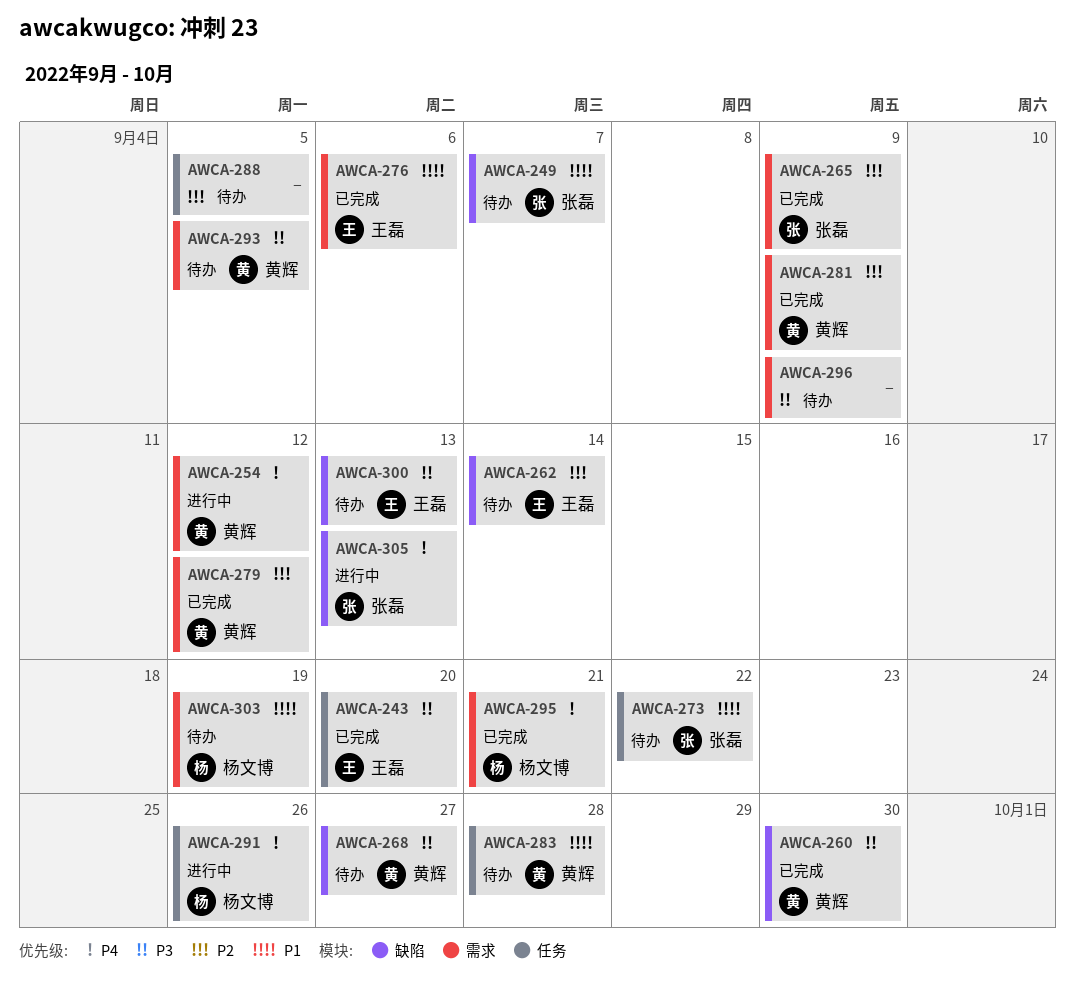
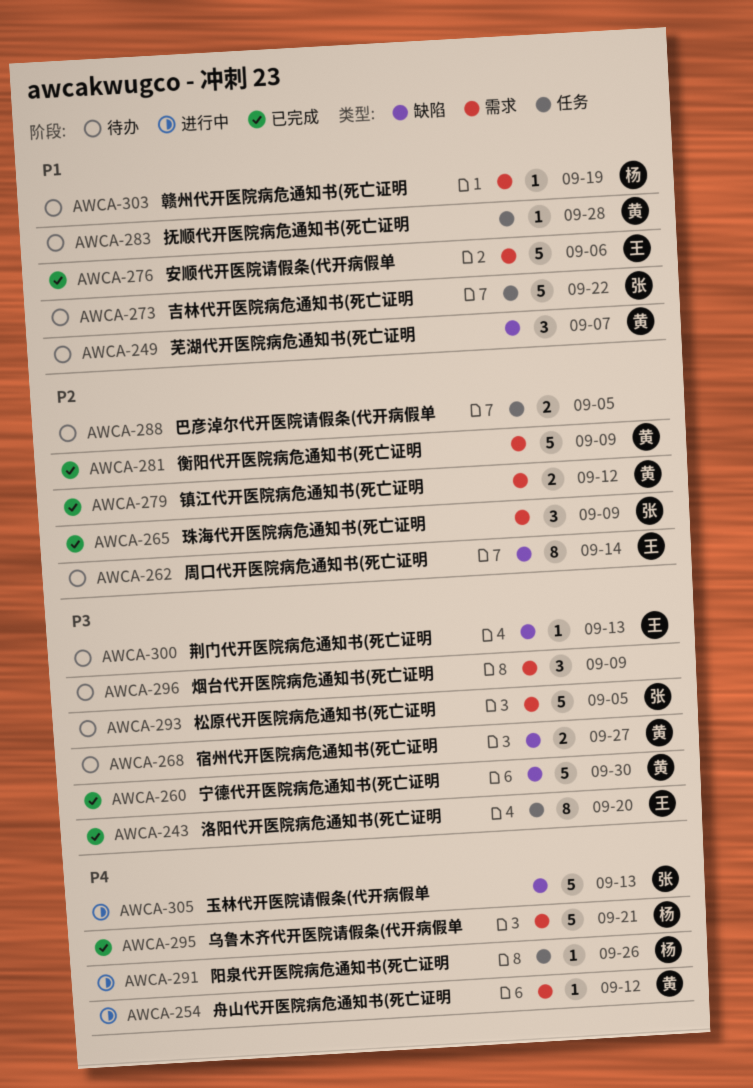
AWCA-249, owner: 张磊 -> 黄辉
AWCA-293, owner: 黄辉 -> 张磊

